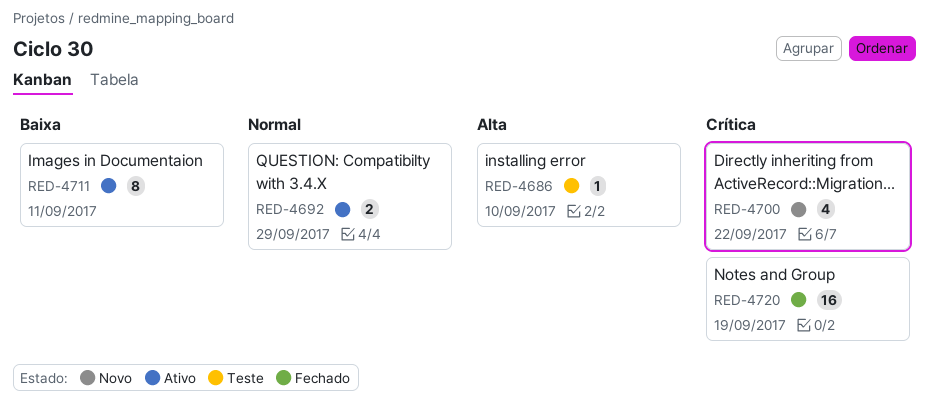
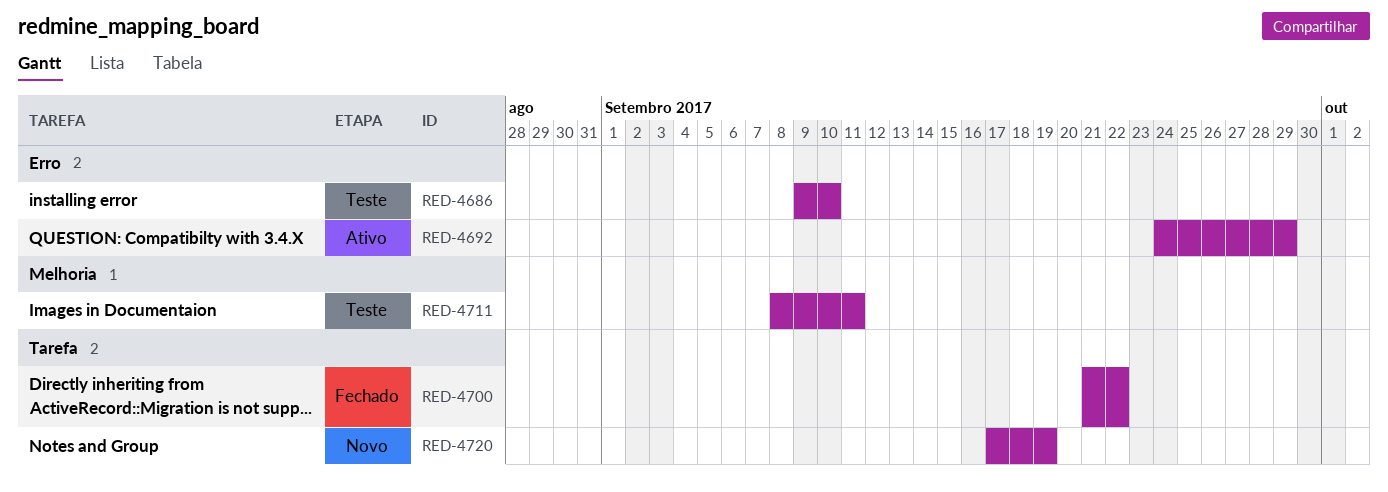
RED-4700, status: Novo -> Fechado
RED-4711, status: Ativo -> Teste
RED-4720, status: Fechado -> Novo

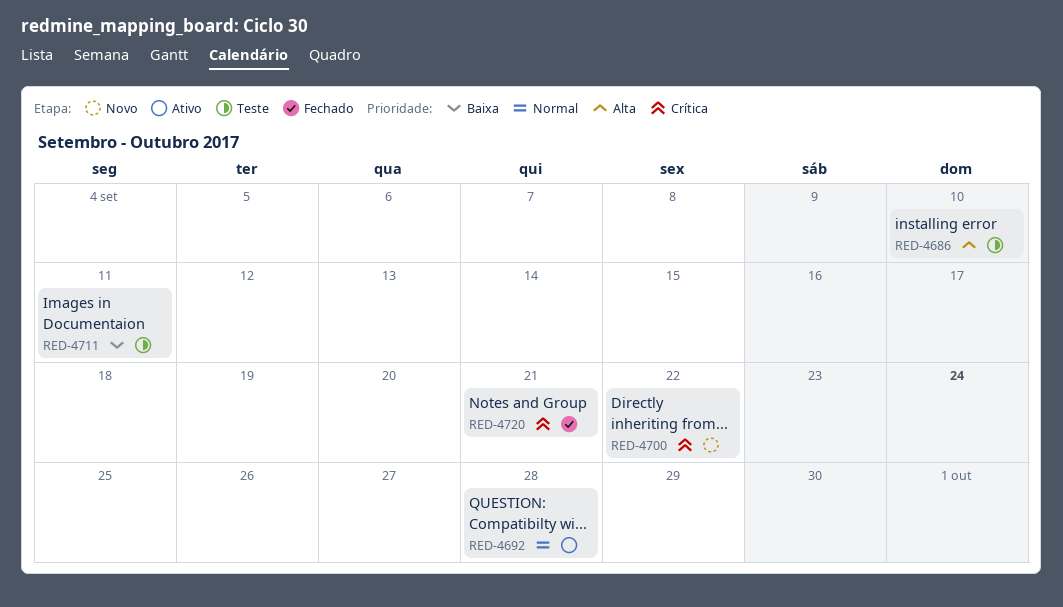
RED-4692, due: Sep 29 -> Sep 28
RED-4700, status: Fechado -> Novo
RED-4720, status: Novo -> Fechado
RED-4720, due: Sep 19 -> Sep 21

